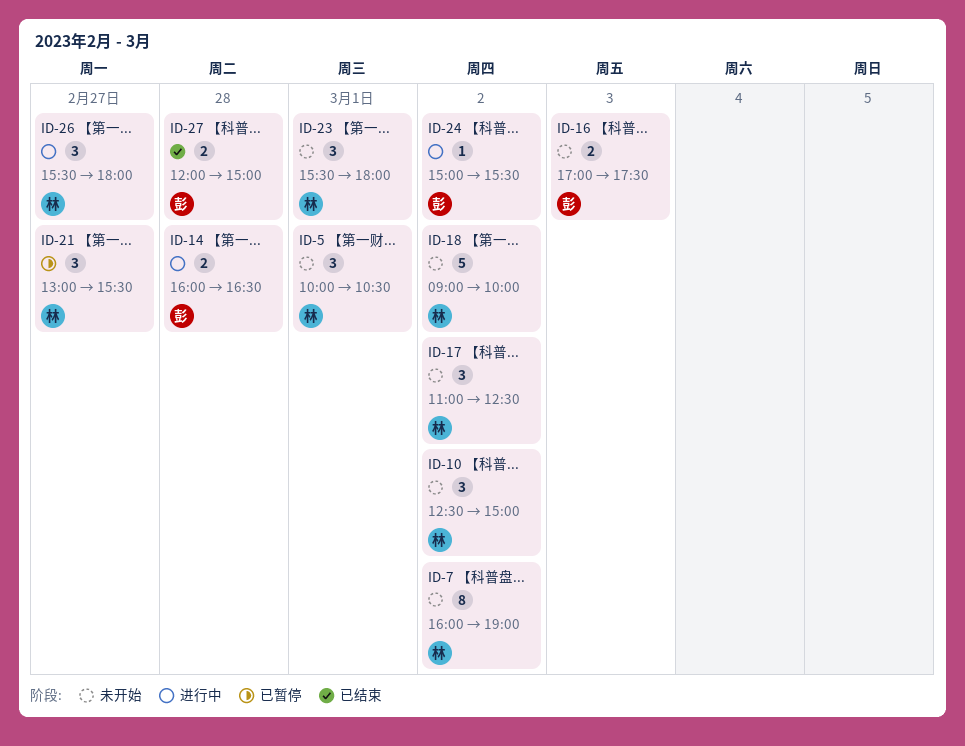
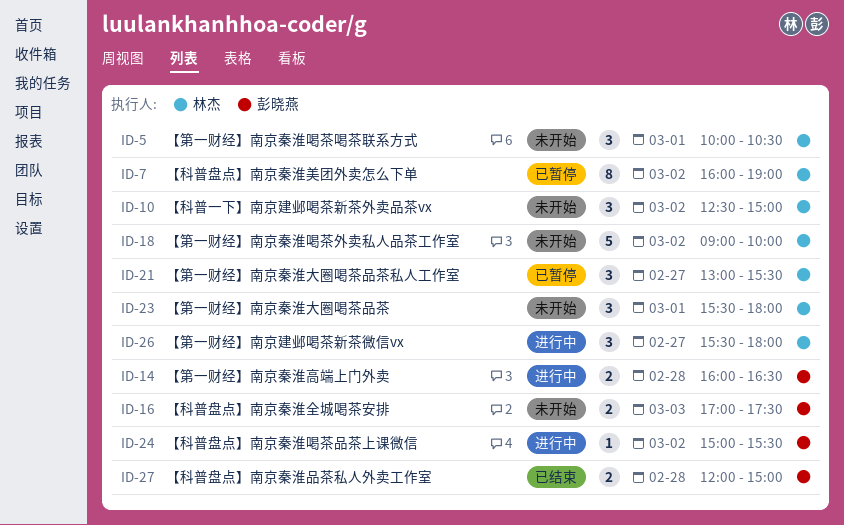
ID-7, status: 未开始 -> 已暂停
ID-17: present -> none

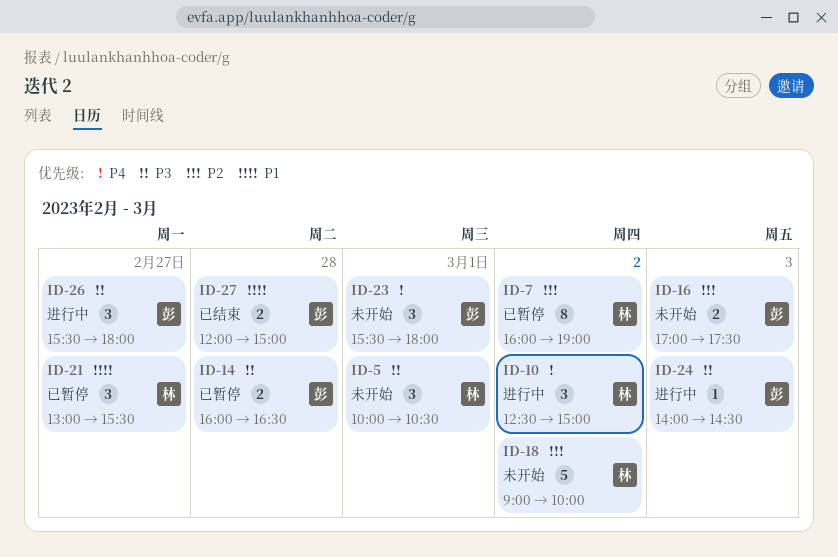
ID-10, status: 未开始 -> 进行中
ID-14, status: 进行中 -> 已暂停
ID-23, owner: 林杰 -> 彭晓燕
ID-24, day: Mar 2 -> Mar 3
ID-24, begins: 15:00 -> 14:00
ID-24, ends: 15:30 -> 14:30
ID-26, owner: 林杰 -> 彭晓燕

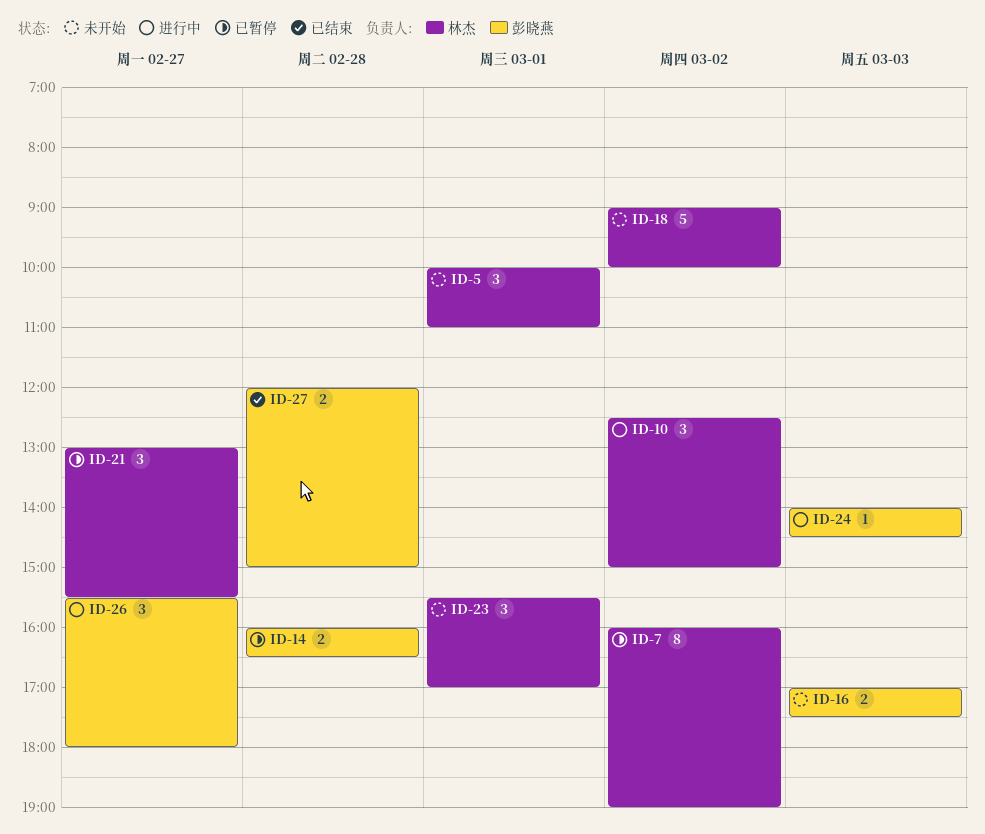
ID-5, ends: 10:30 -> 11:00
ID-23, owner: 彭晓燕 -> 林杰
ID-23, ends: 18:00 -> 17:00

